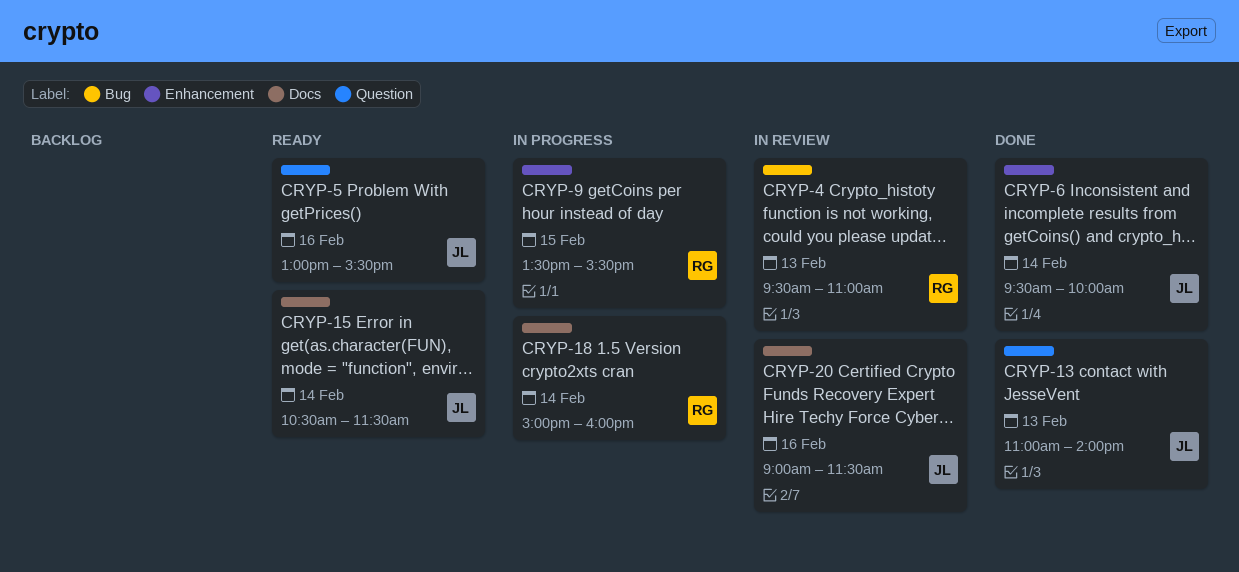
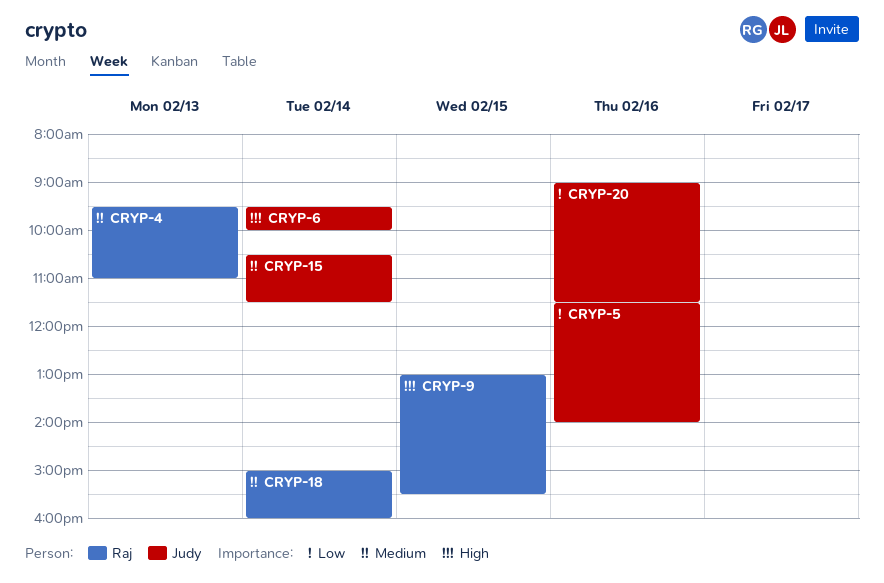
CRYP-5, begins: 13:00 -> 11:30
CRYP-5, ends: 15:30 -> 14:00
CRYP-9, begins: 13:30 -> 13:00
CRYP-13: present -> none

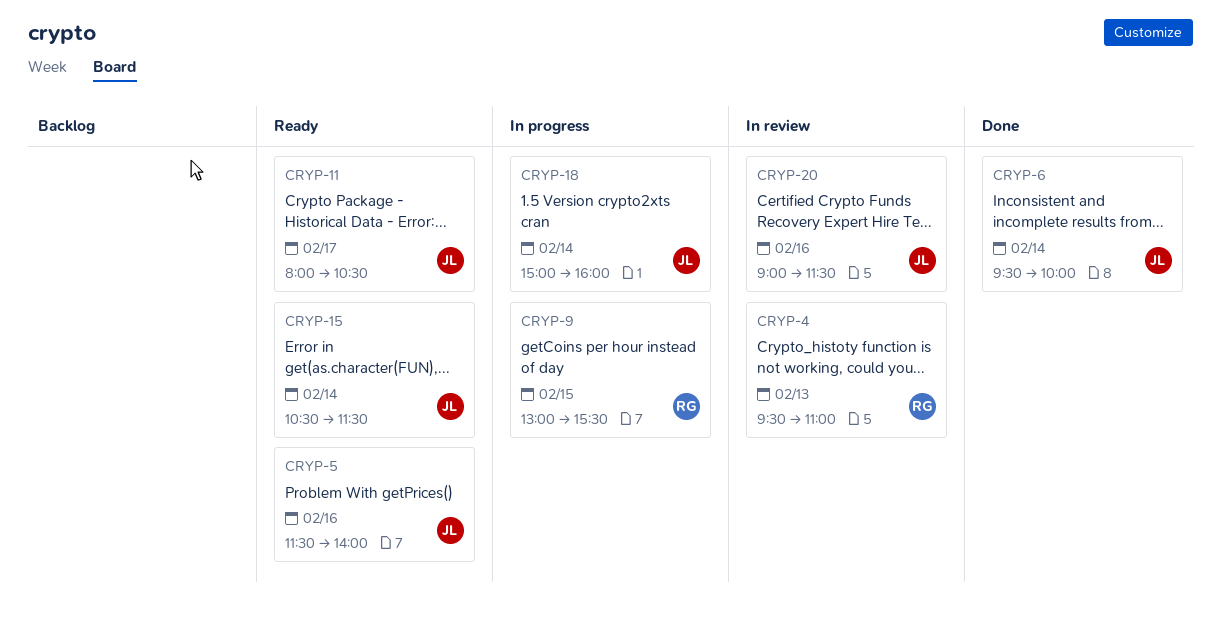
CRYP-11: none -> present
CRYP-18, owner: Raj -> Judy

